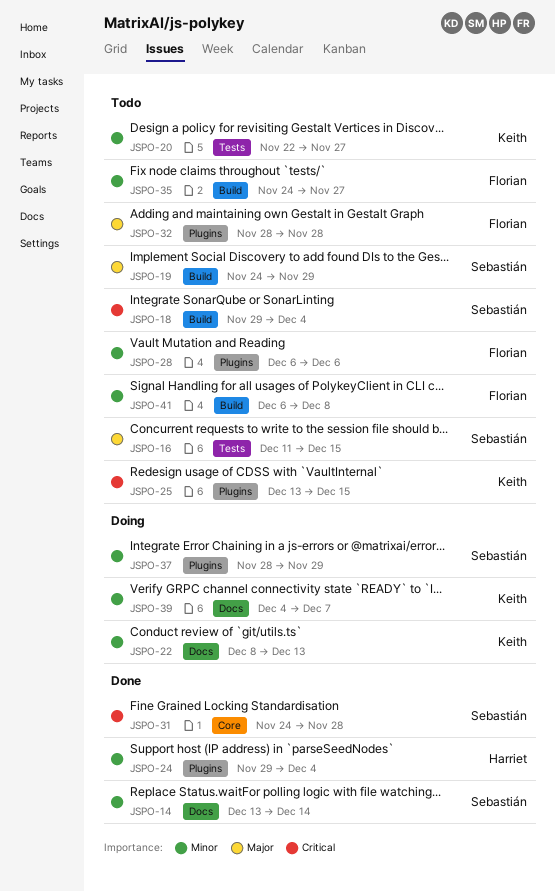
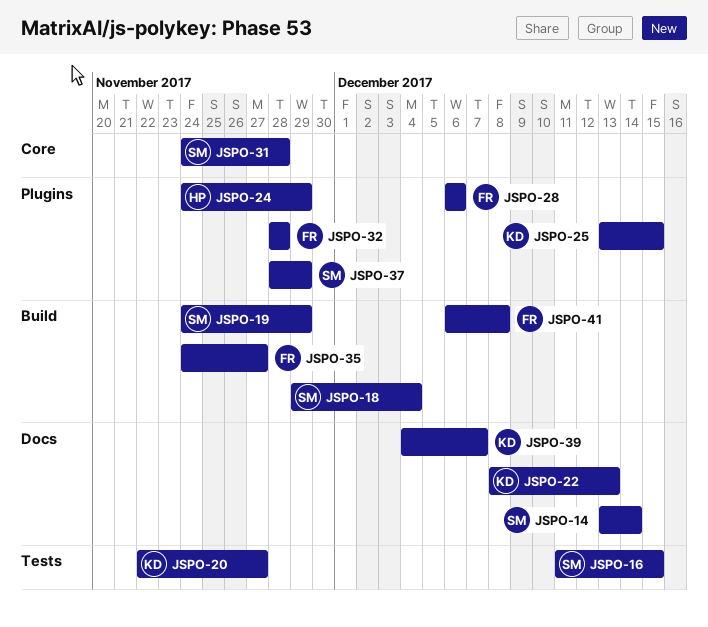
JSPO-24, start: Nov 29 -> Nov 24
JSPO-24, due: Dec 4 -> Nov 29

